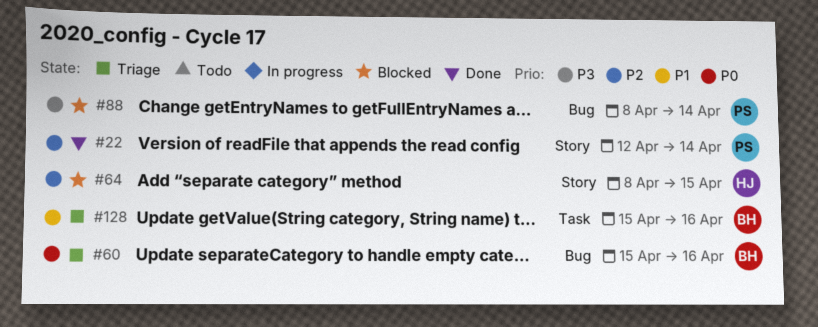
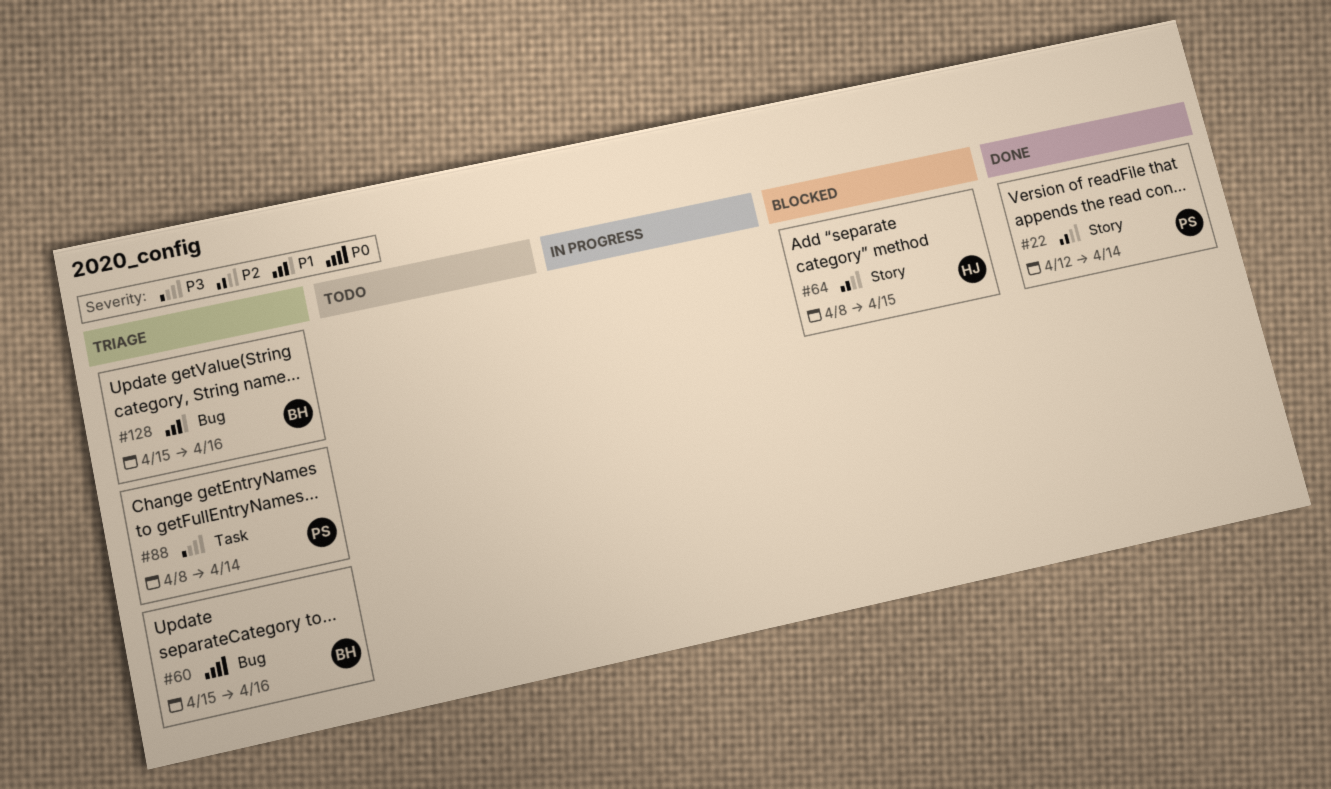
#88, status: Blocked -> Triage
#88, label: Bug -> Task
#128, label: Task -> Bug

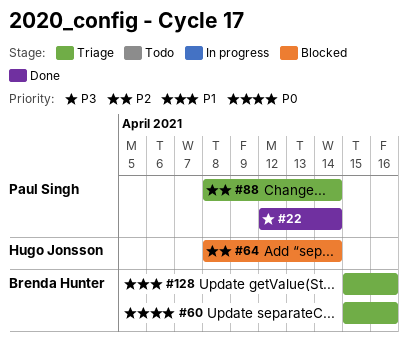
#22, priority: P2 -> P3
#64, due: Apr 15 -> Apr 14
#88, priority: P3 -> P2

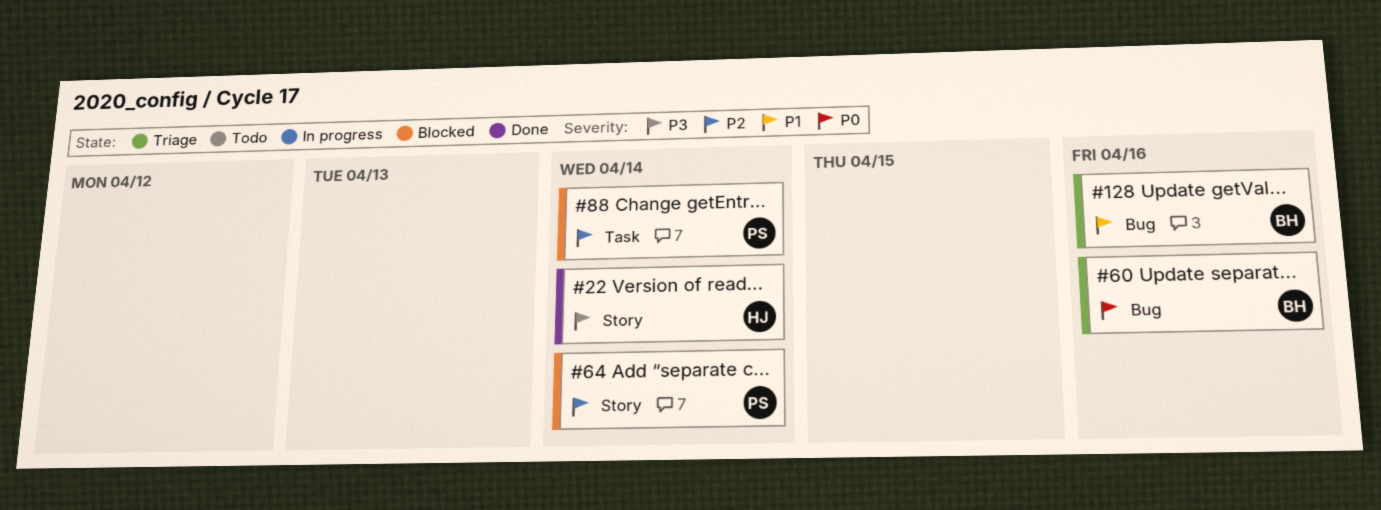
#22, owner: Paul Singh -> Hugo Jonsson
#64, owner: Hugo Jonsson -> Paul Singh
#88, status: Triage -> Blocked

